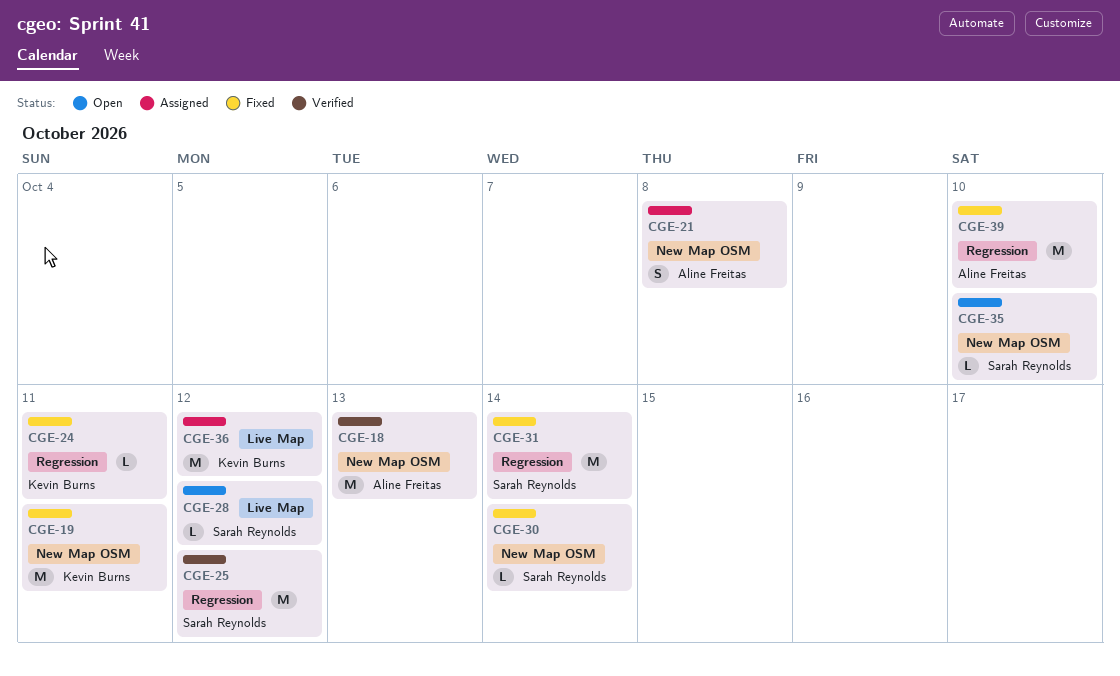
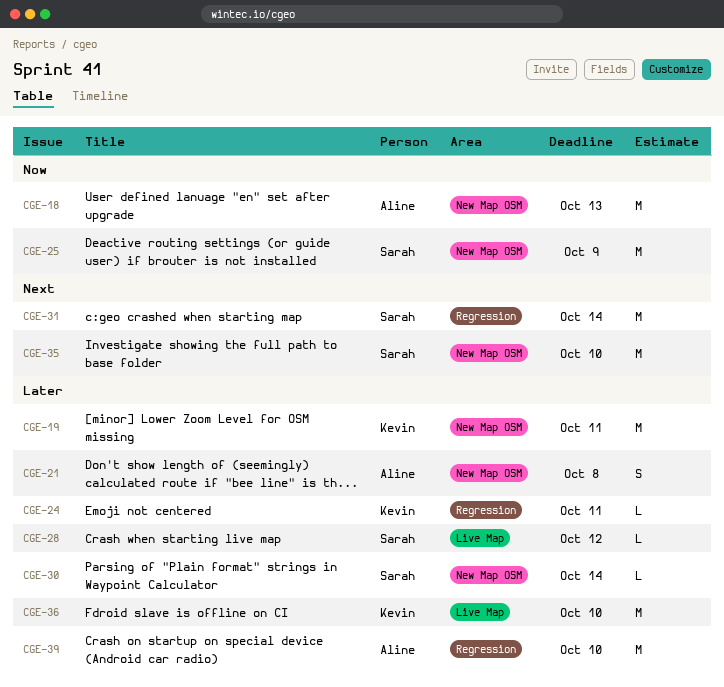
CGE-25, label: Regression -> New Map OSM
CGE-25, due: Oct 12 -> Oct 9
CGE-35, estimate: L -> M
CGE-36, due: Oct 12 -> Oct 10

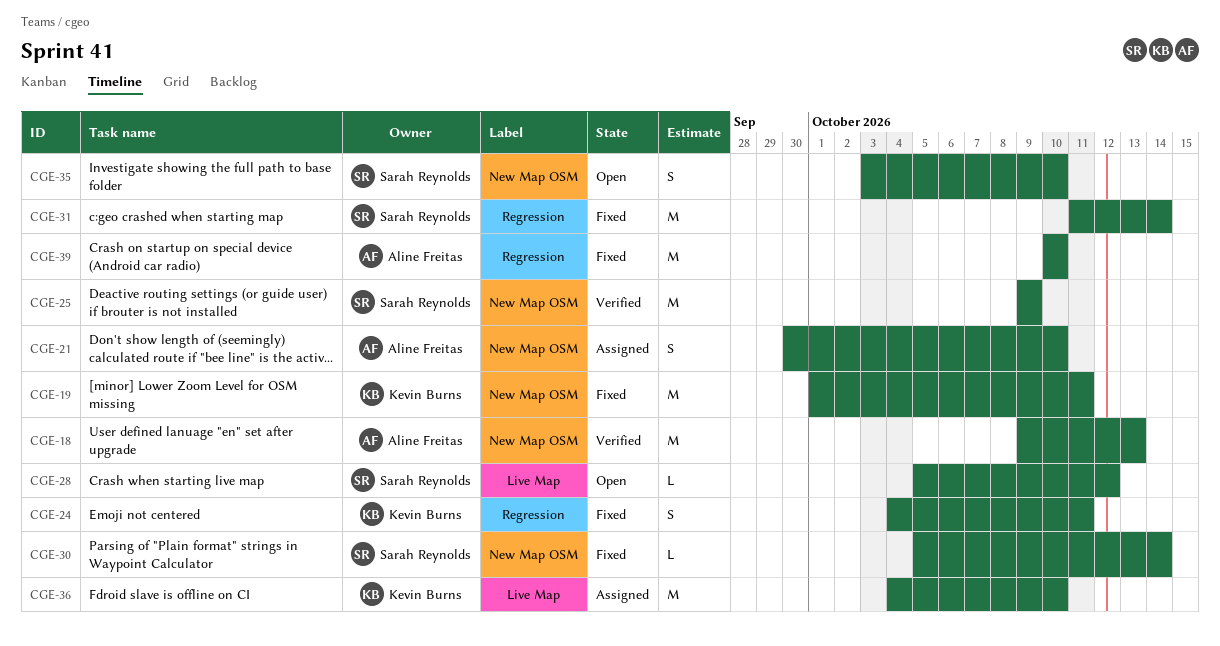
CGE-21, due: Oct 8 -> Oct 10
CGE-24, estimate: L -> S
CGE-35, estimate: M -> S

